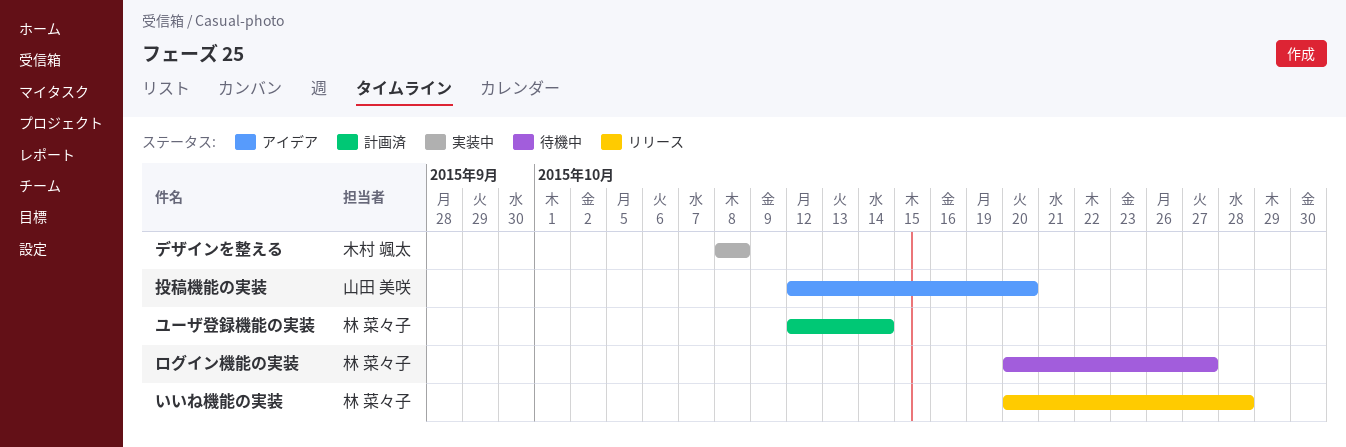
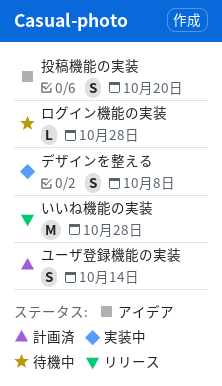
ログイン機能の実装, due: Oct 27 -> Oct 28

